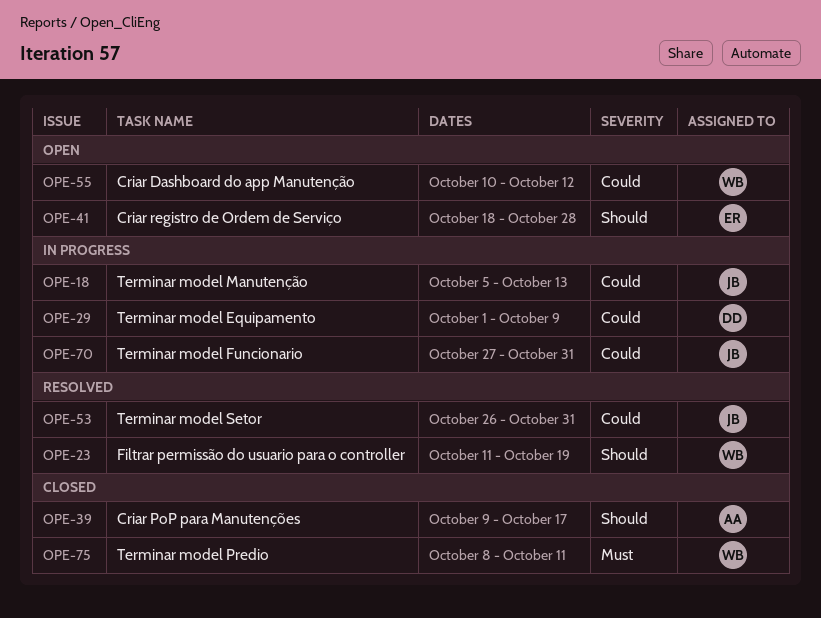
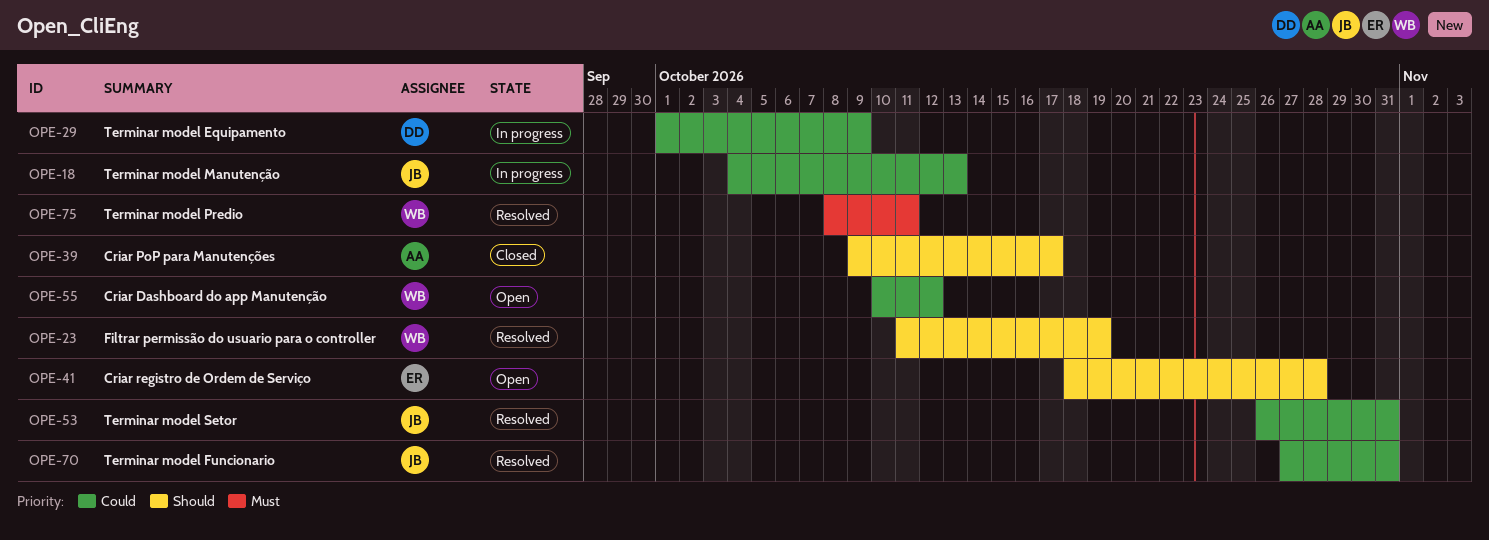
OPE-18, start: Oct 5 -> Oct 4
OPE-70, status: In progress -> Resolved
OPE-75, status: Closed -> Resolved

